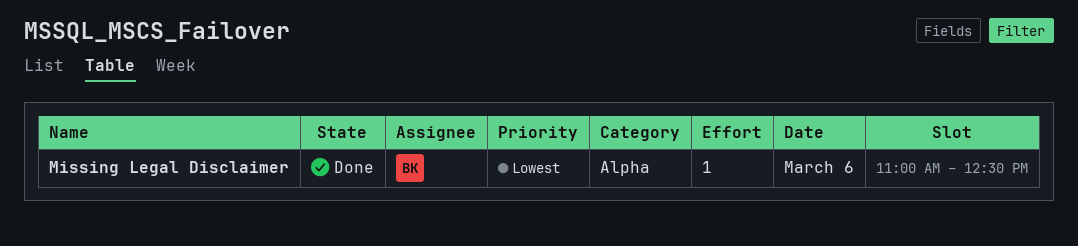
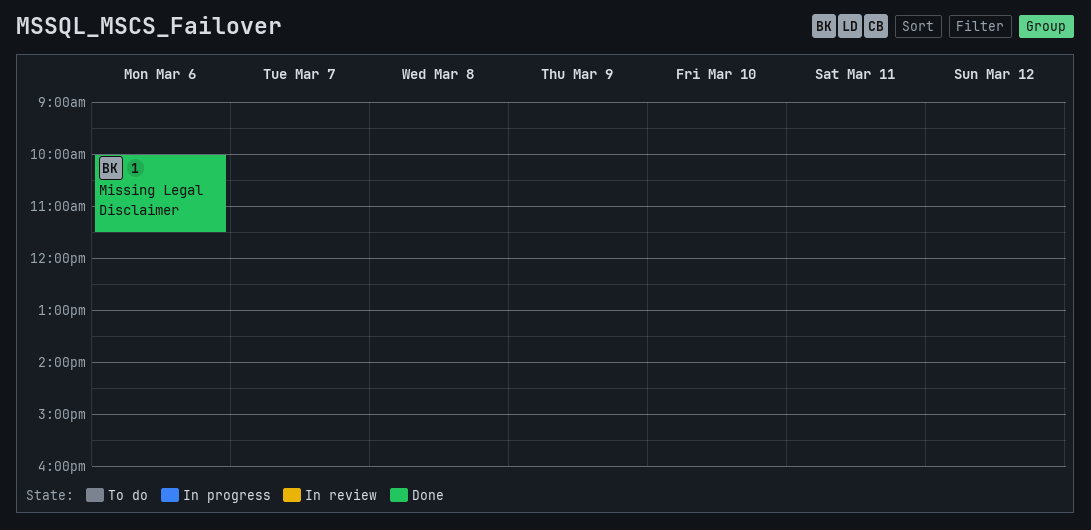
Missing Legal Disclaimer, begins: 11:00 -> 10:00
Missing Legal Disclaimer, ends: 12:30 -> 11:30

